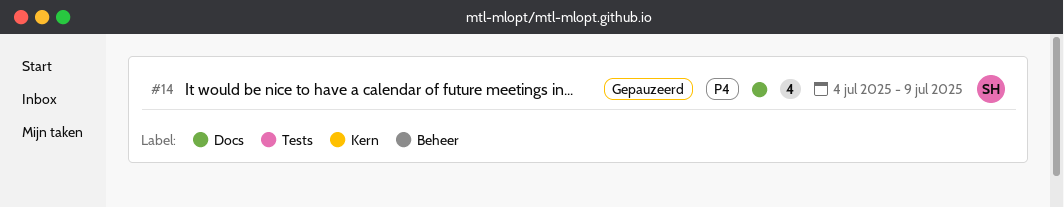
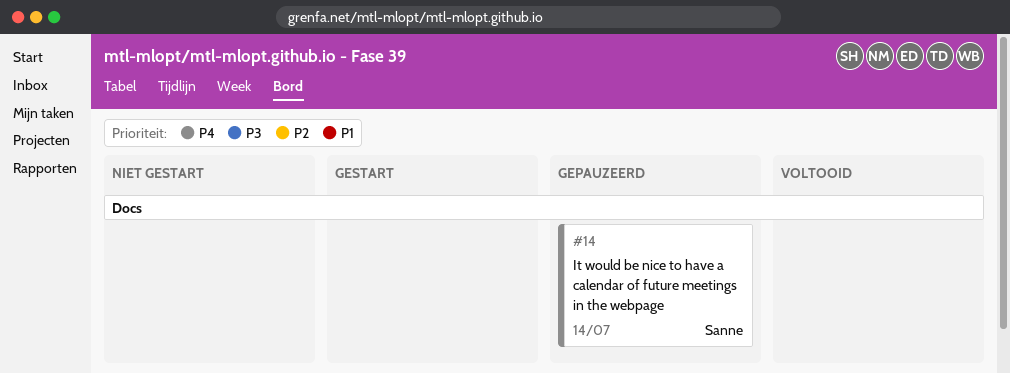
#14, due: Jul 9 -> Jul 14

